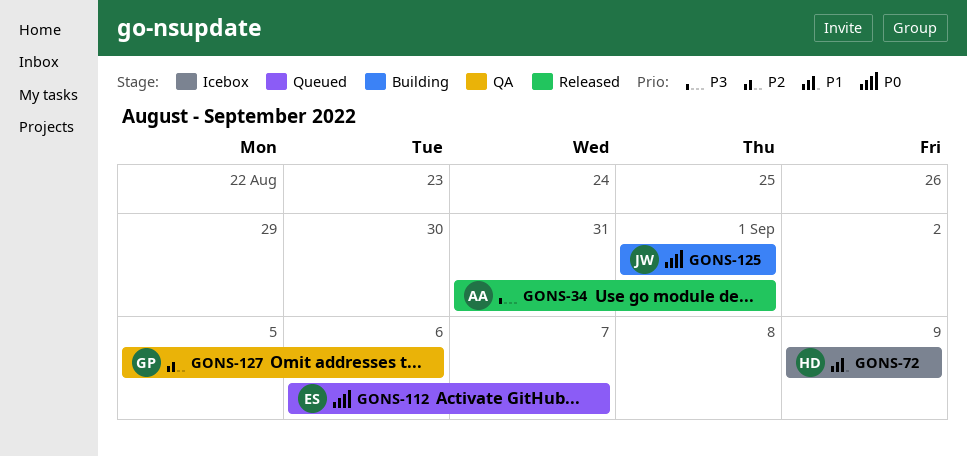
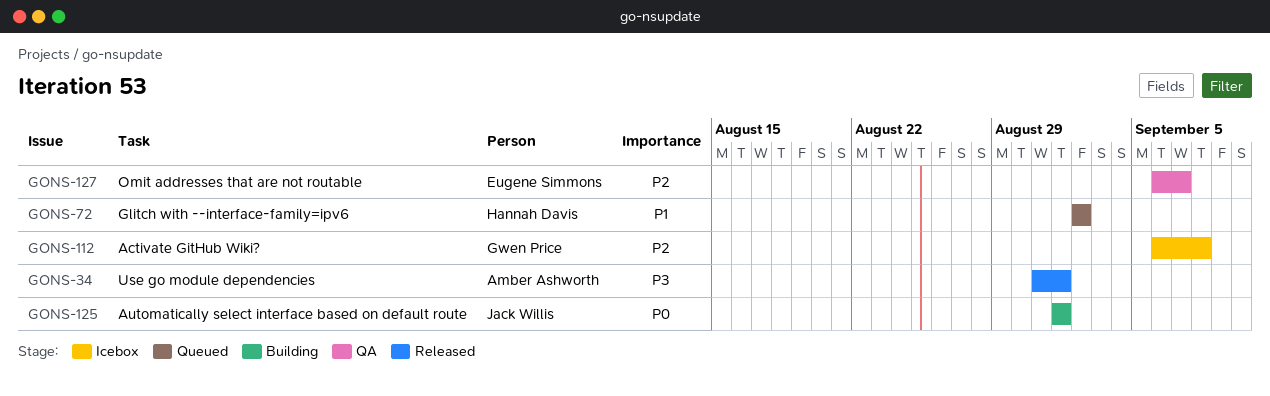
GONS-72, status: Icebox -> Queued
GONS-72, start: Sep 9 -> Sep 2
GONS-72, due: Sep 9 -> Sep 2
GONS-112, status: Queued -> Icebox
GONS-112, owner: Eugene Simmons -> Gwen Price
GONS-112, priority: P0 -> P2
GONS-112, due: Sep 7 -> Sep 8
GONS-127, owner: Gwen Price -> Eugene Simmons
GONS-127, start: Sep 5 -> Sep 6
GONS-127, due: Sep 6 -> Sep 7

